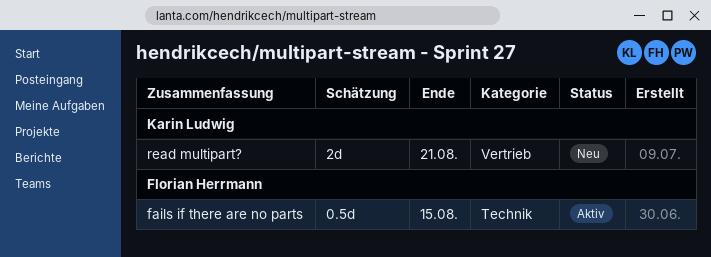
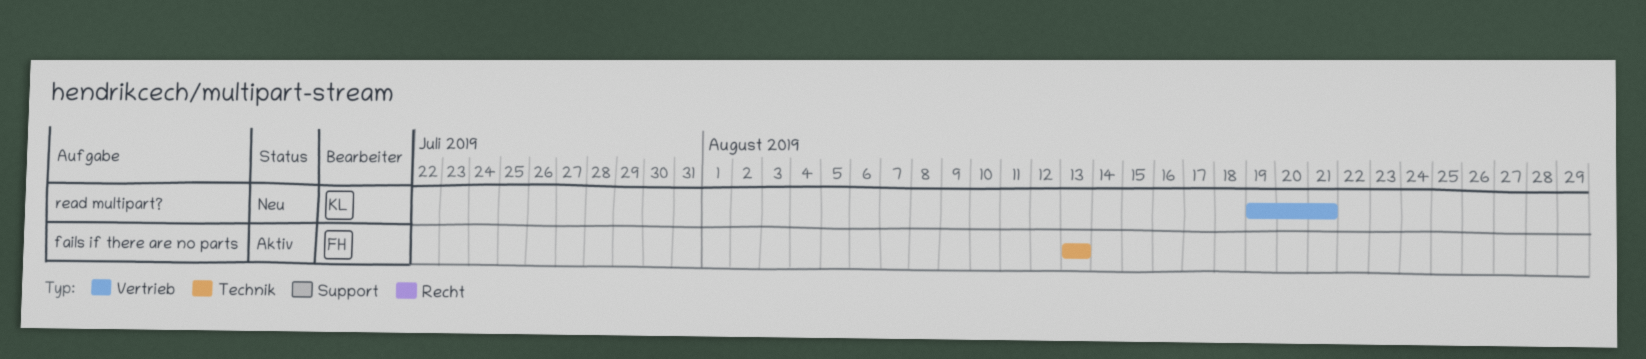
fails if there are no parts, due: Aug 15 -> Aug 13

